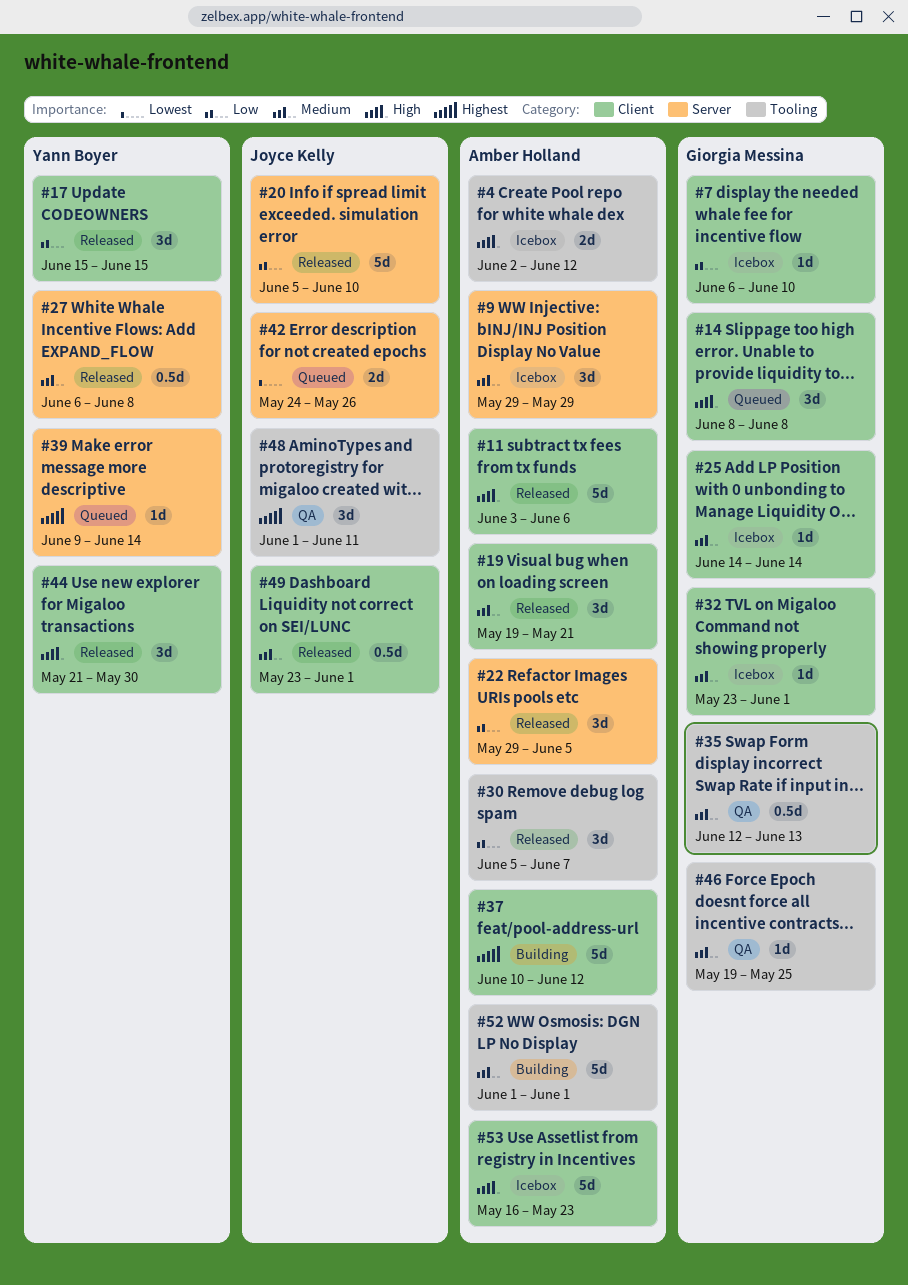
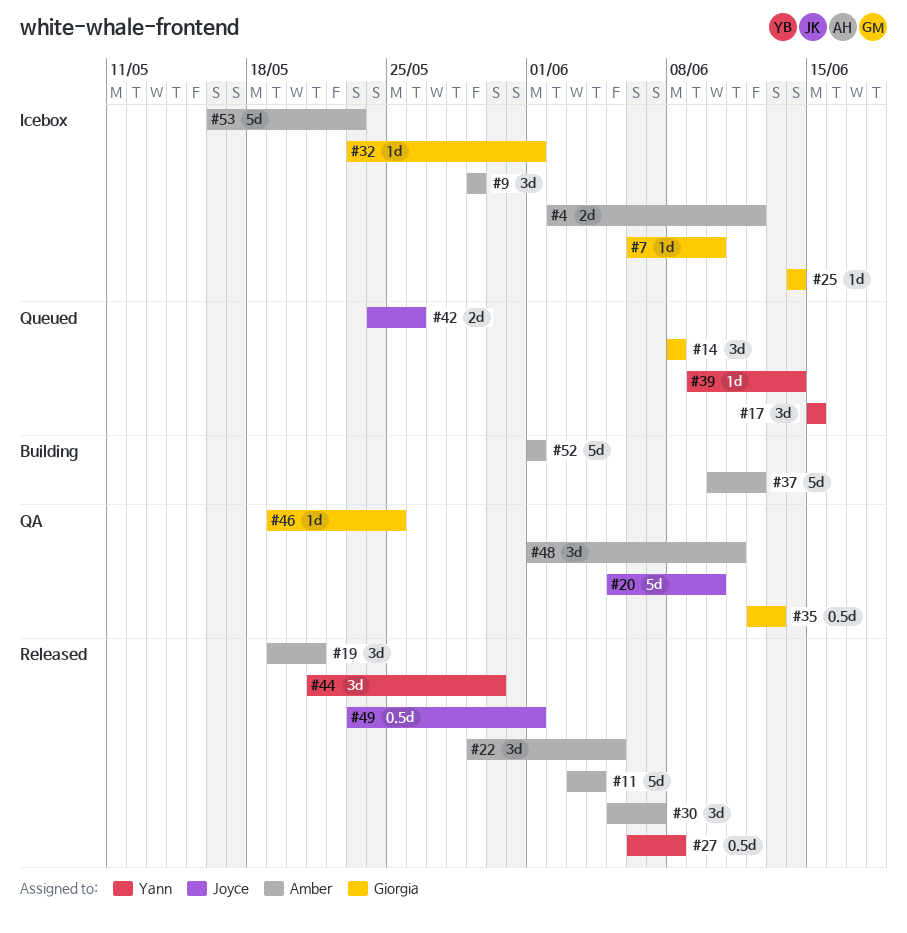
#11, due: Jun 6 -> Jun 4
#17, status: Released -> Queued
#20, status: Released -> QA
#48, owner: Joyce Kelly -> Amber Holland

